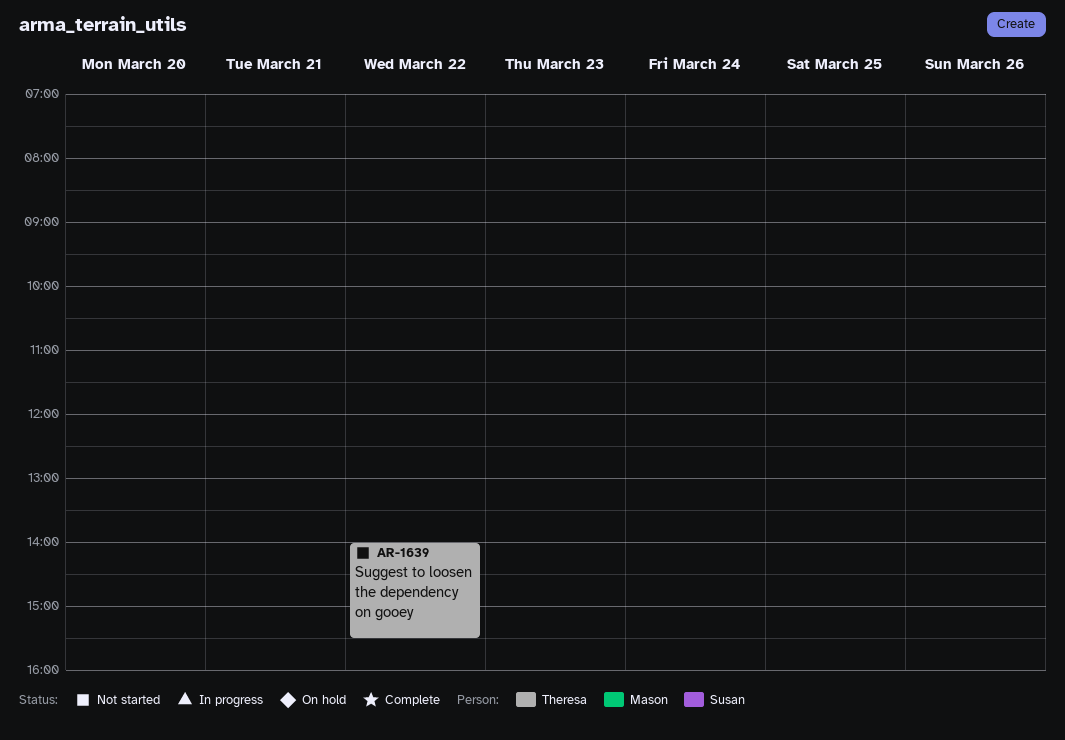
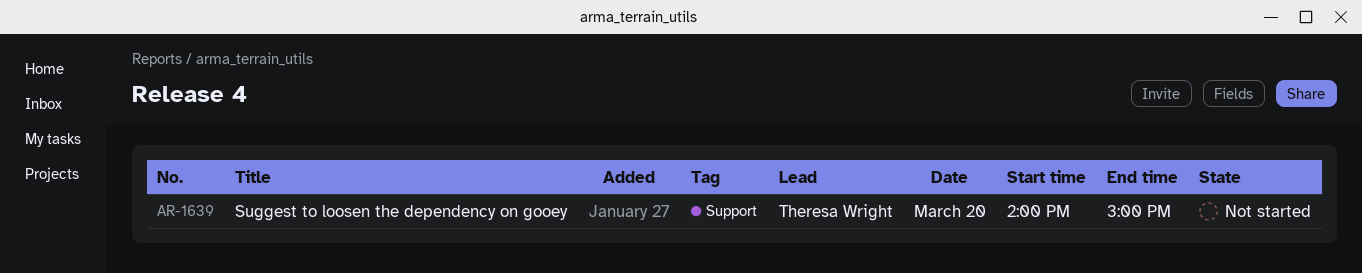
AR-1639, day: Mar 22 -> Mar 20
AR-1639, ends: 15:30 -> 15:00

